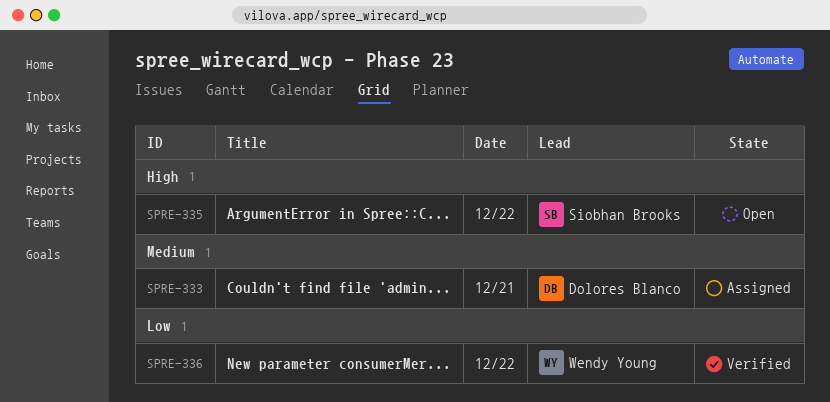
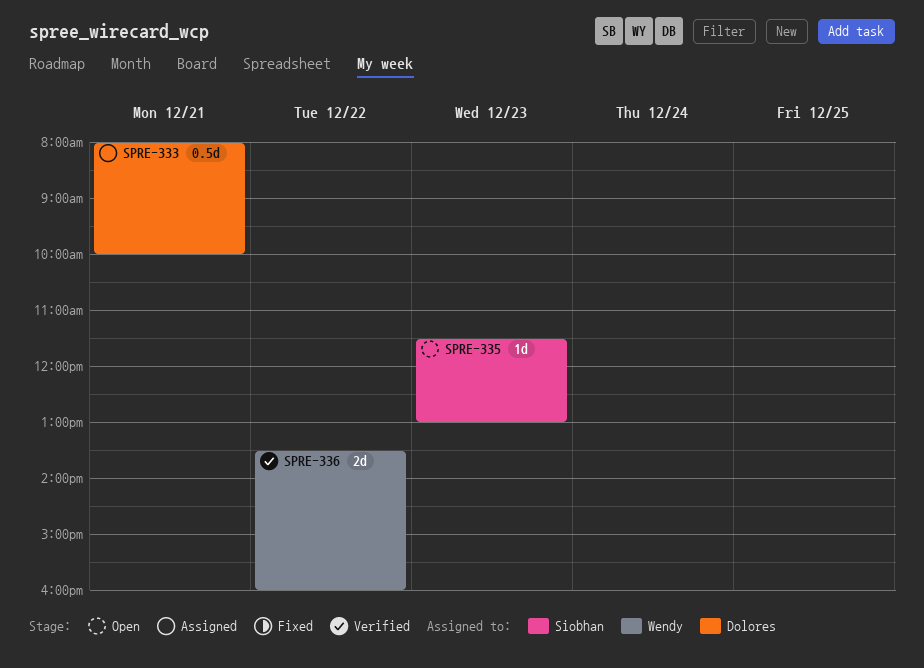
SPRE-335, day: Dec 22 -> Dec 23

